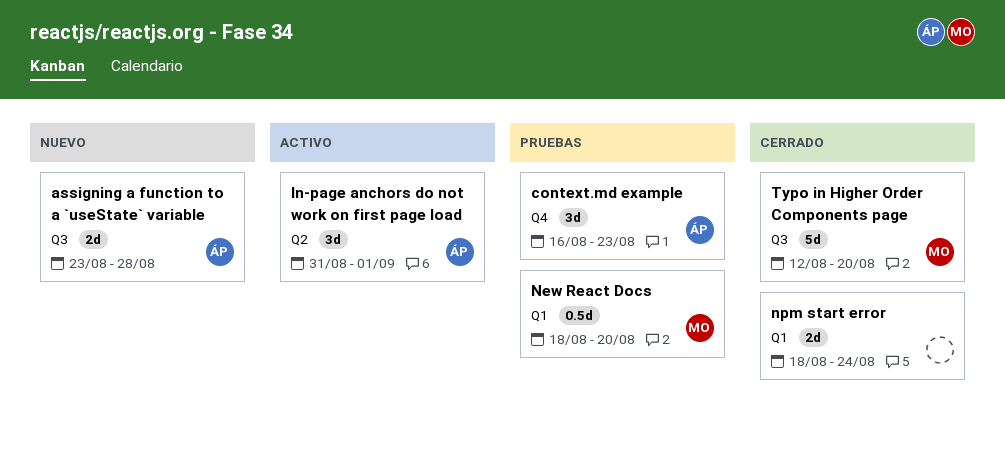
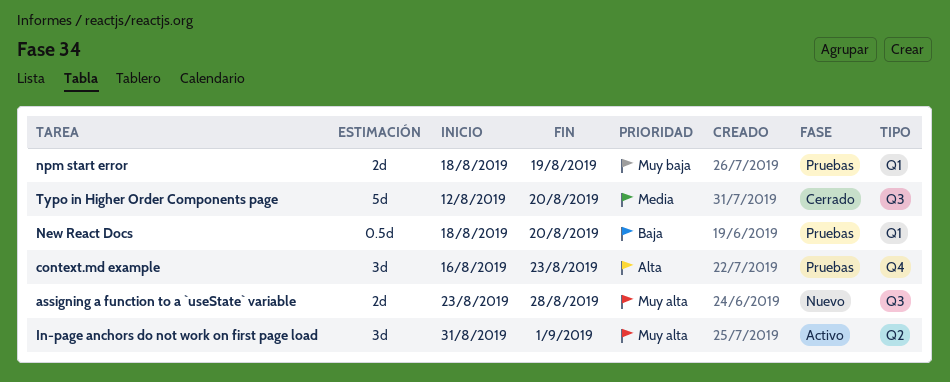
npm start error, status: Cerrado -> Pruebas
npm start error, due: Aug 24 -> Aug 19

